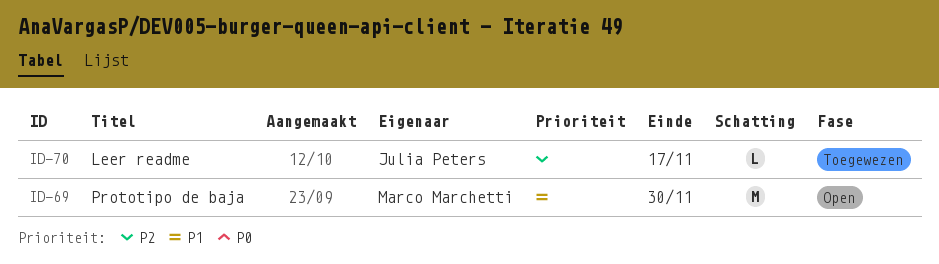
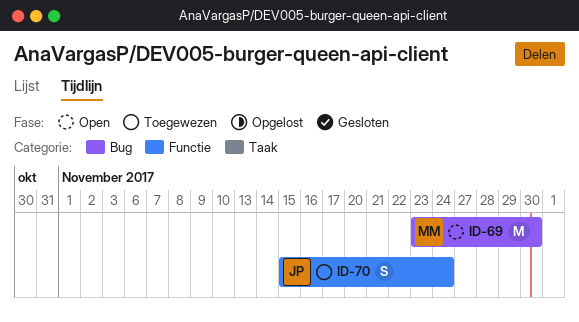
ID-70, estimate: L -> S
ID-70, due: Nov 17 -> Nov 24

